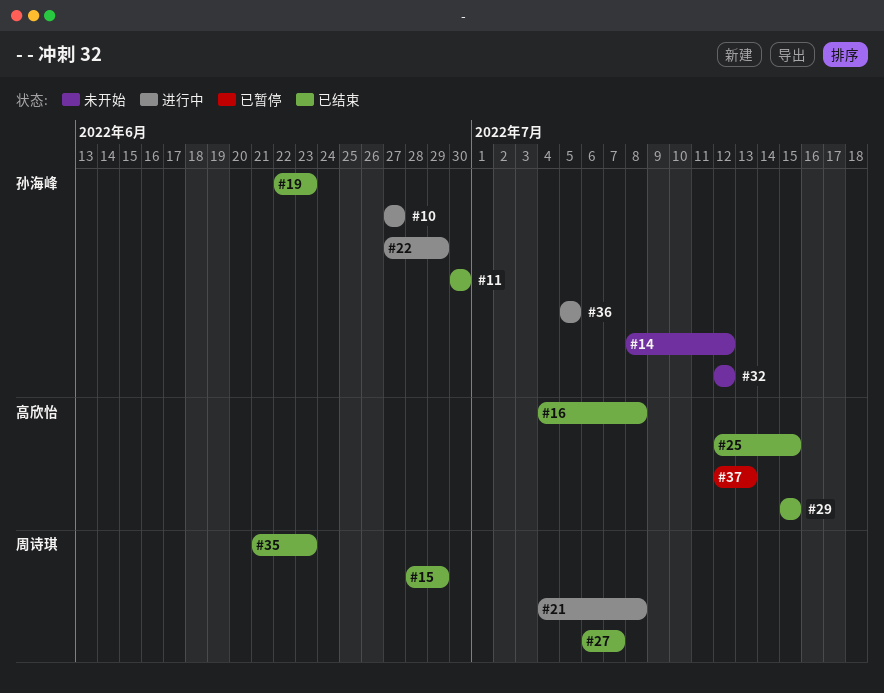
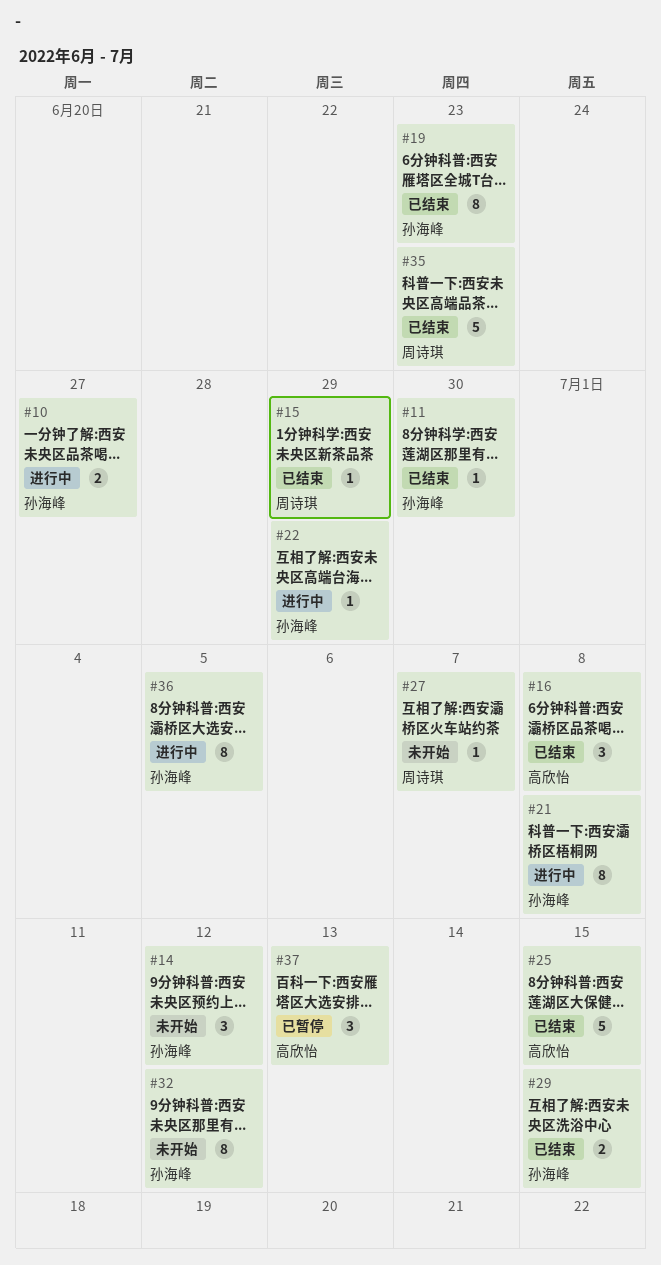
#21, owner: 周诗琪 -> 孙海峰
#27, status: 已结束 -> 未开始
#29, owner: 高欣怡 -> 孙海峰

